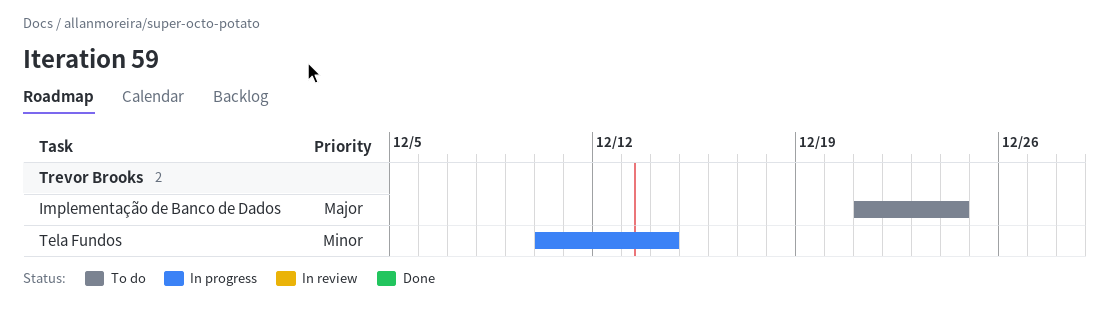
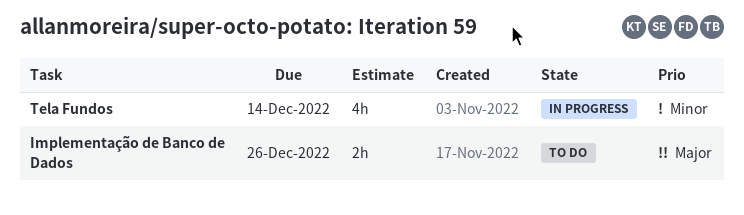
Implementação de Banco de Dados, due: Dec 24 -> Dec 26

